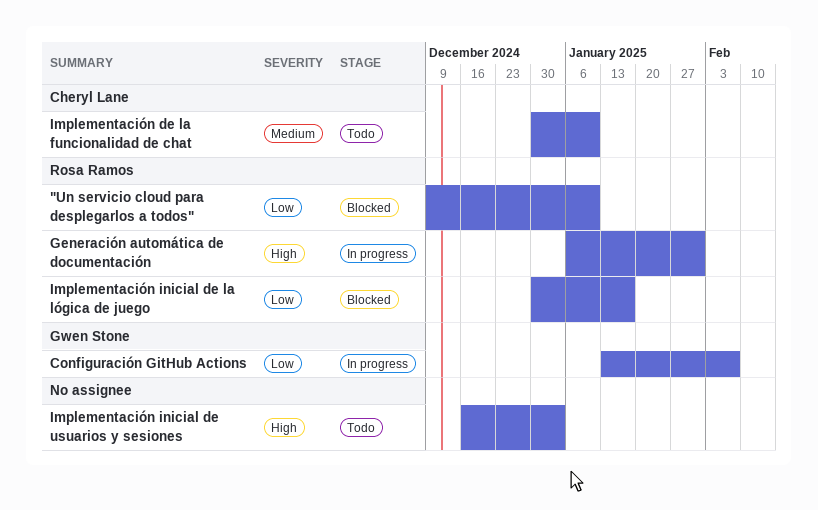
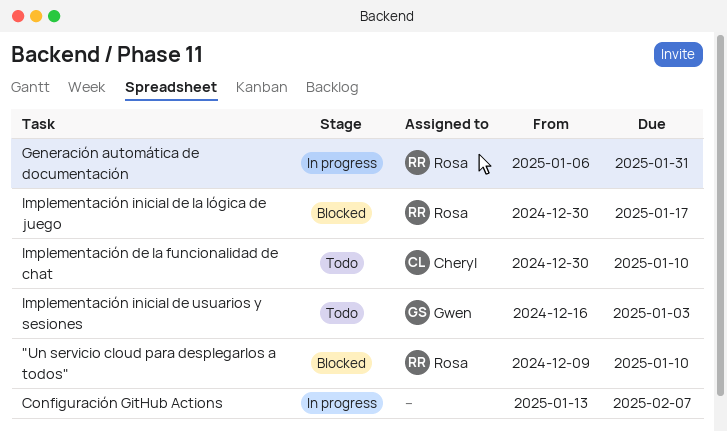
Configuración GitHub Actions, owner: Gwen Stone -> none
Implementación inicial de usuarios y sesiones, owner: none -> Gwen Stone

